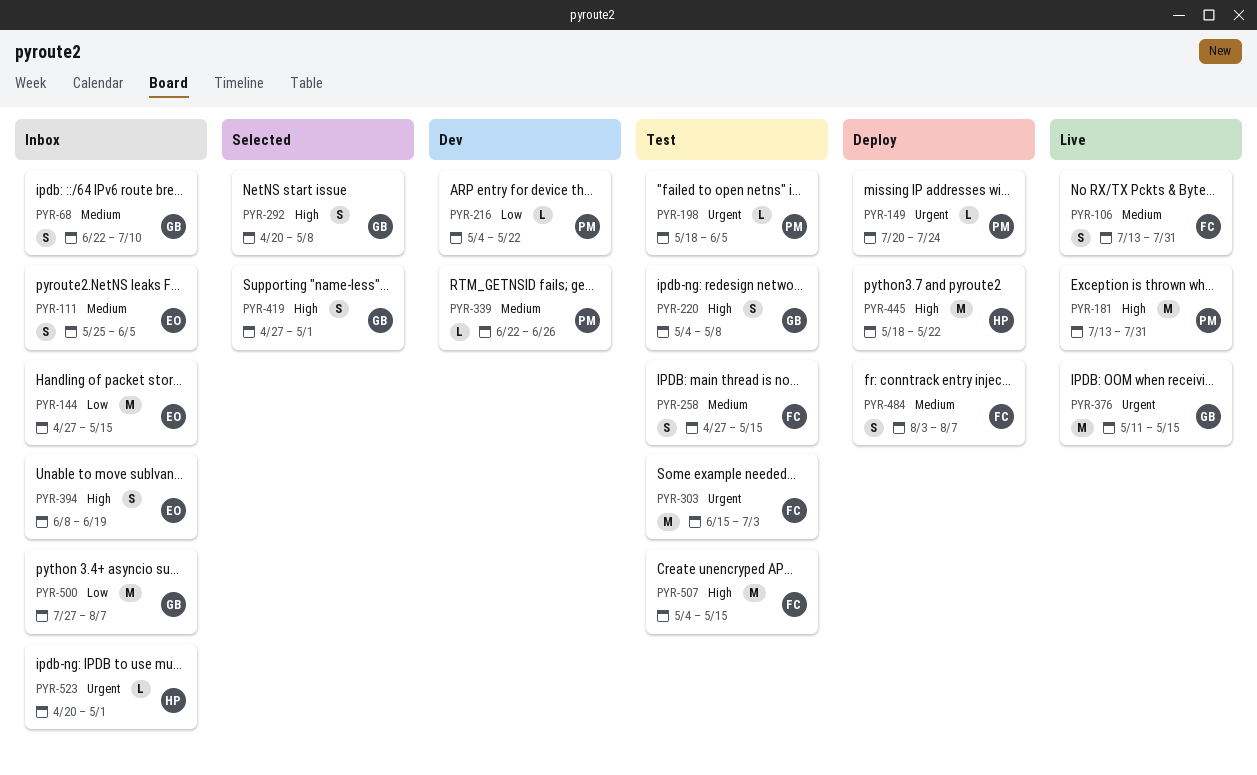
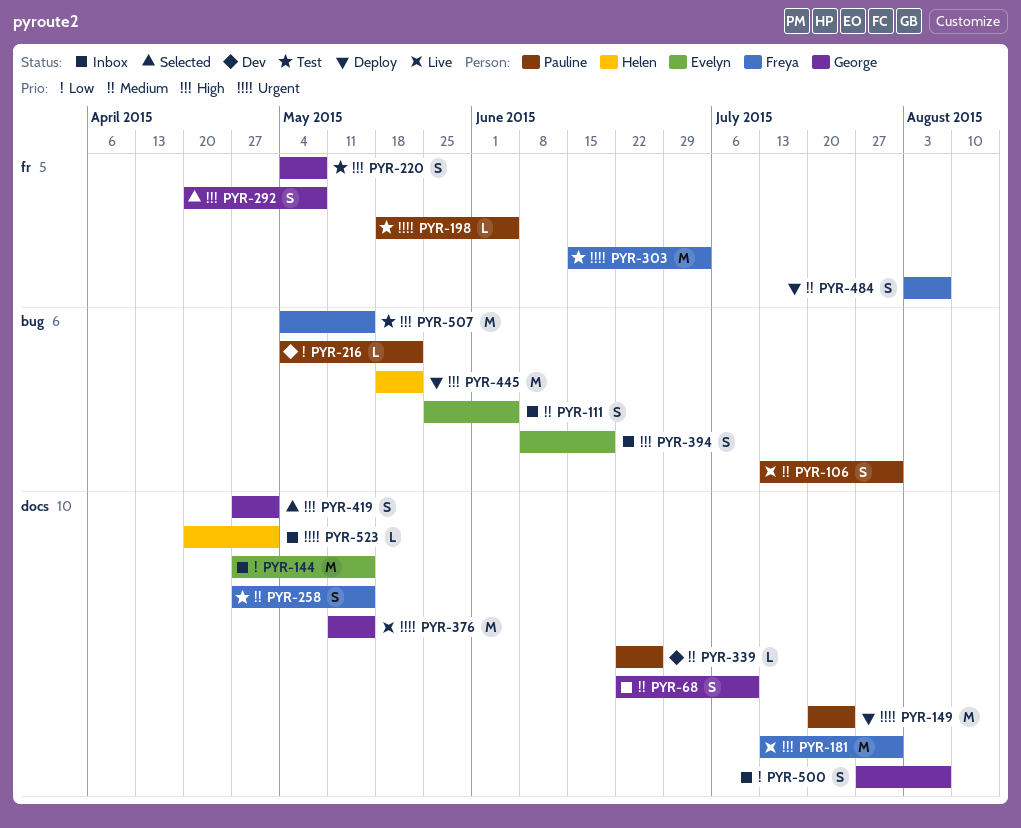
PYR-106, owner: Freya -> Pauline
PYR-149, estimate: L -> M
PYR-181, owner: Pauline -> Freya
PYR-500, estimate: M -> S

